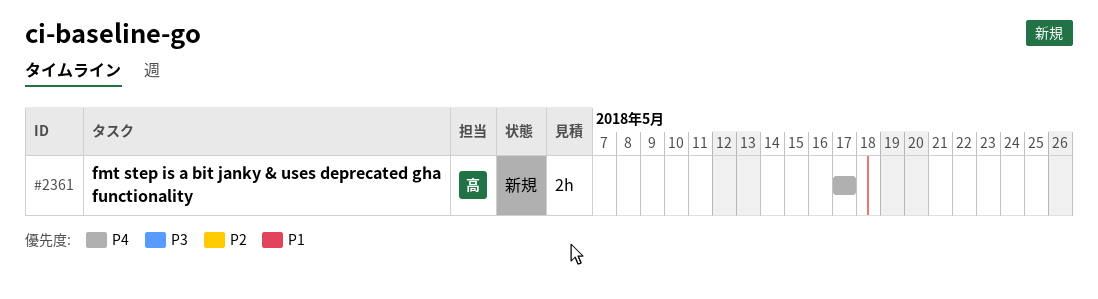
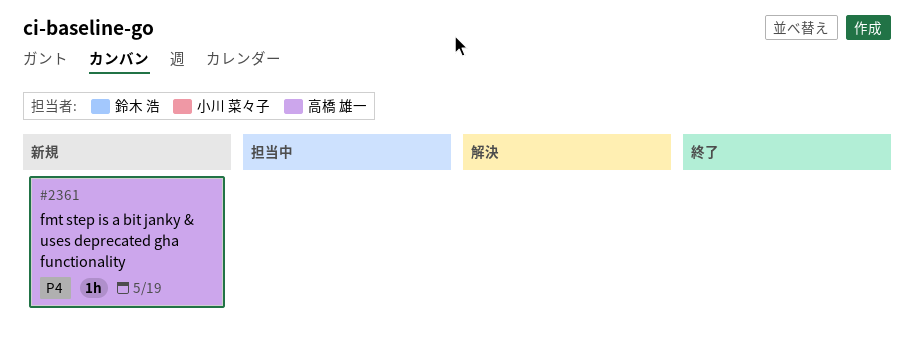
#2361, estimate: 2h -> 1h
#2361, due: May 17 -> May 19

